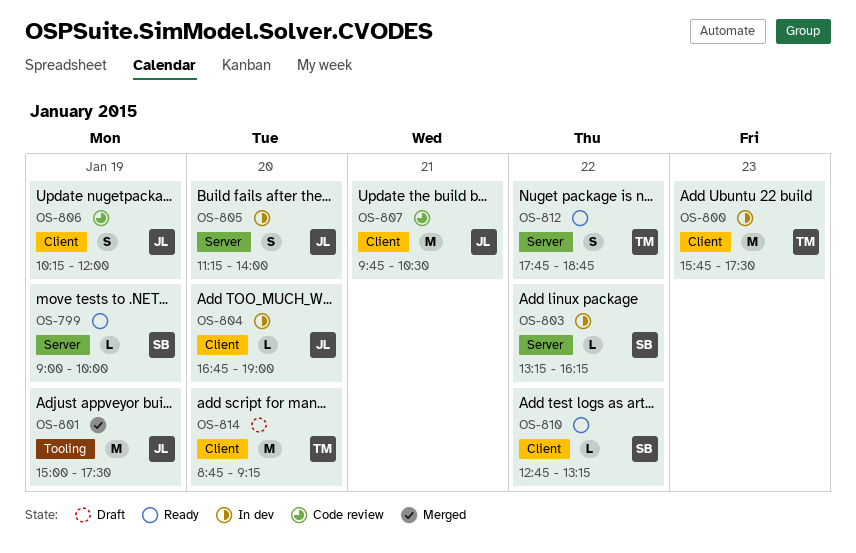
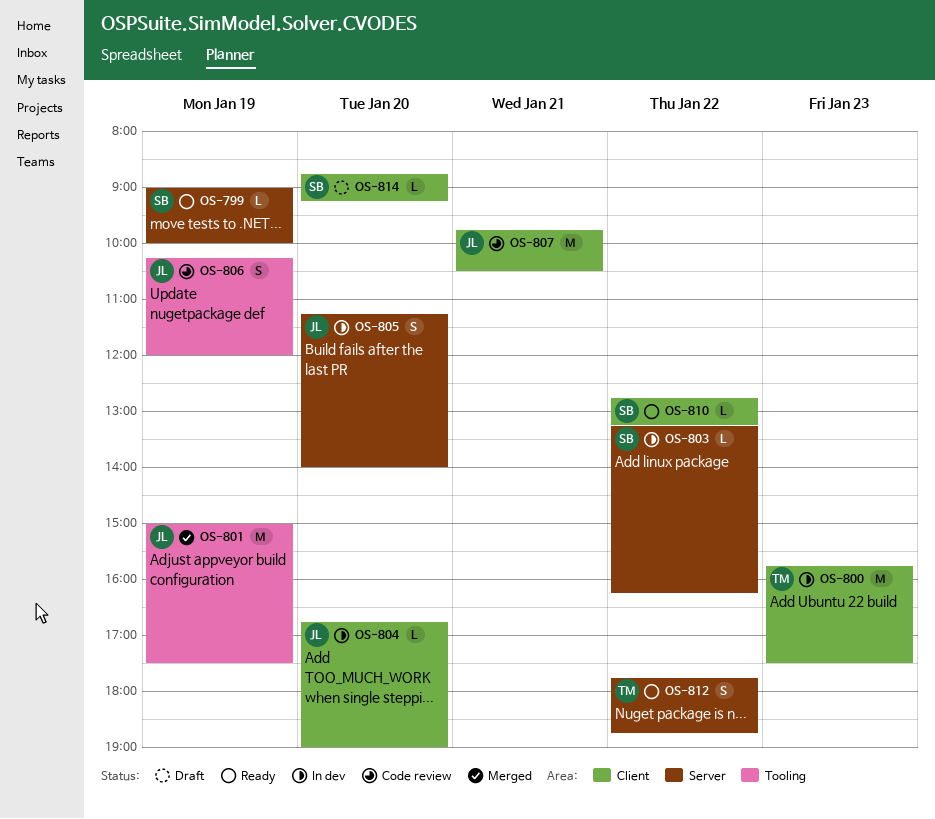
OS-806, label: Client -> Tooling
OS-814, owner: TM -> SB
OS-814, estimate: M -> L

